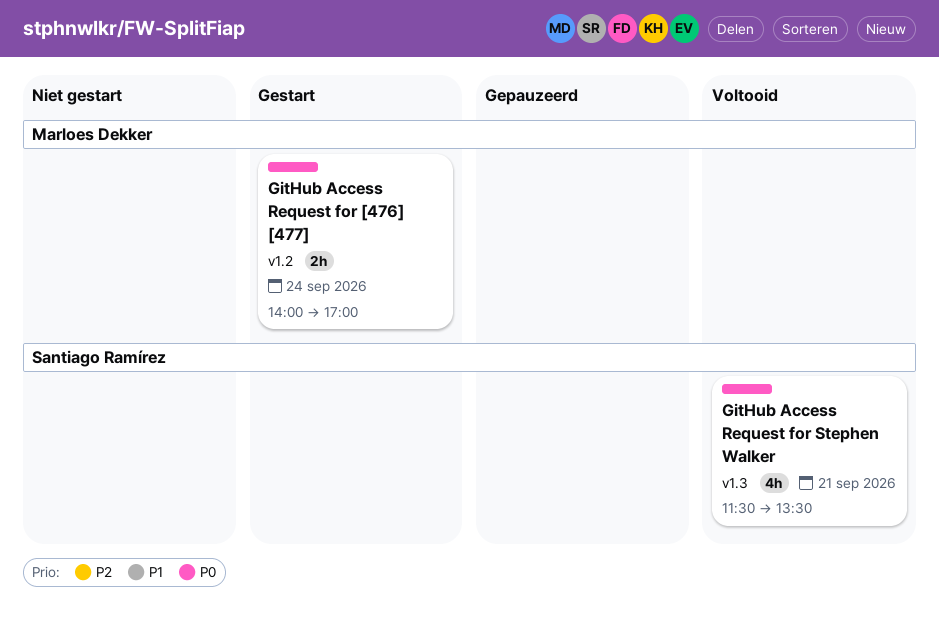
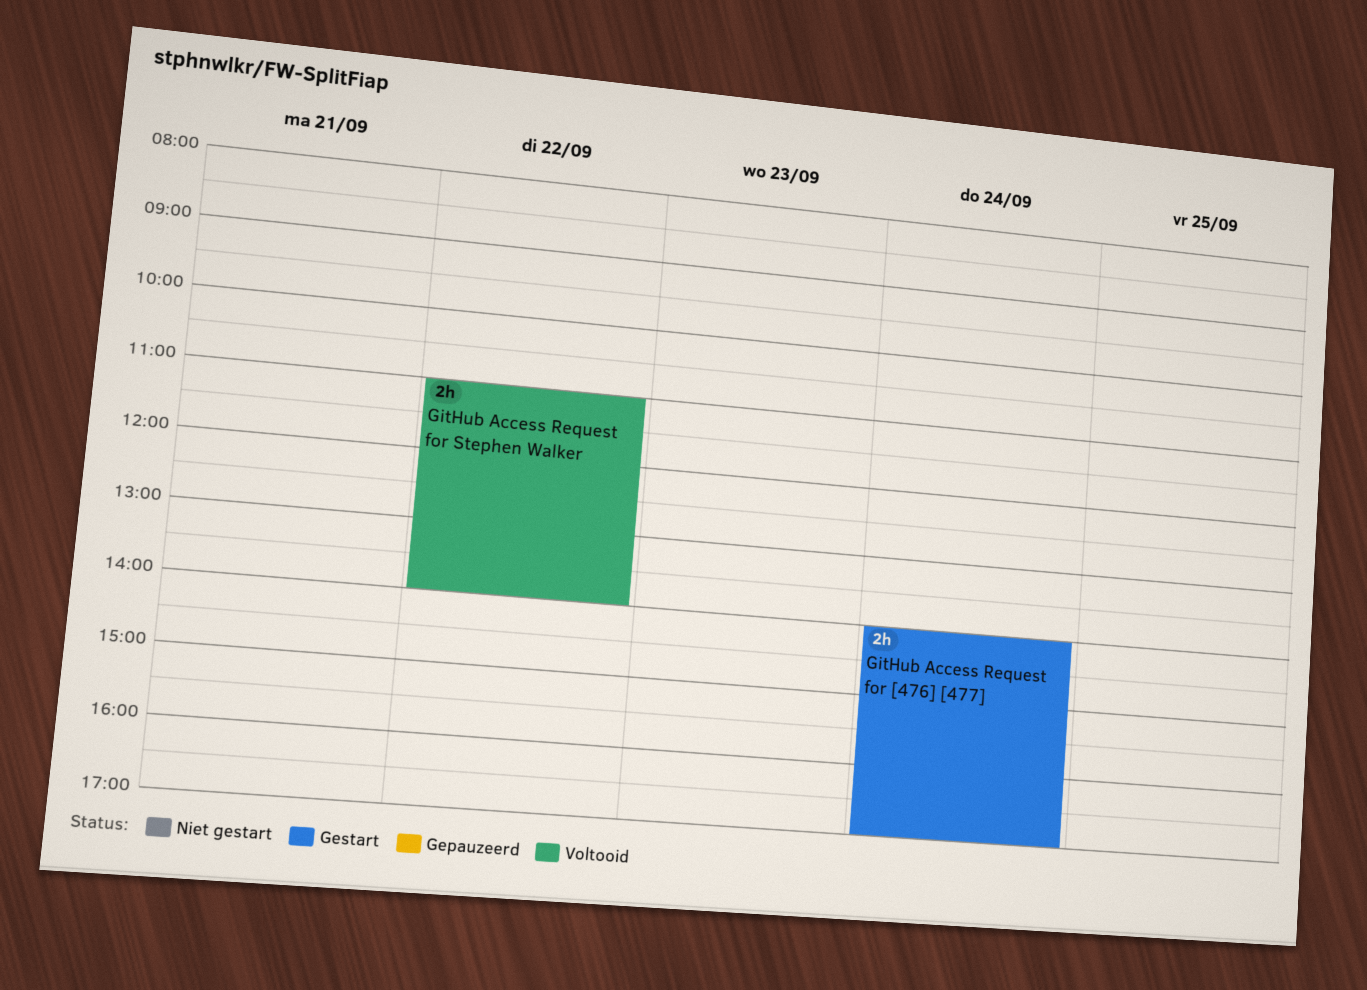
GitHub Access Request for Stephen Walker, estimate: 4h -> 2h
GitHub Access Request for Stephen Walker, day: Sep 21 -> Sep 22
GitHub Access Request for Stephen Walker, begins: 11:30 -> 11:00
GitHub Access Request for Stephen Walker, ends: 13:30 -> 14:00

